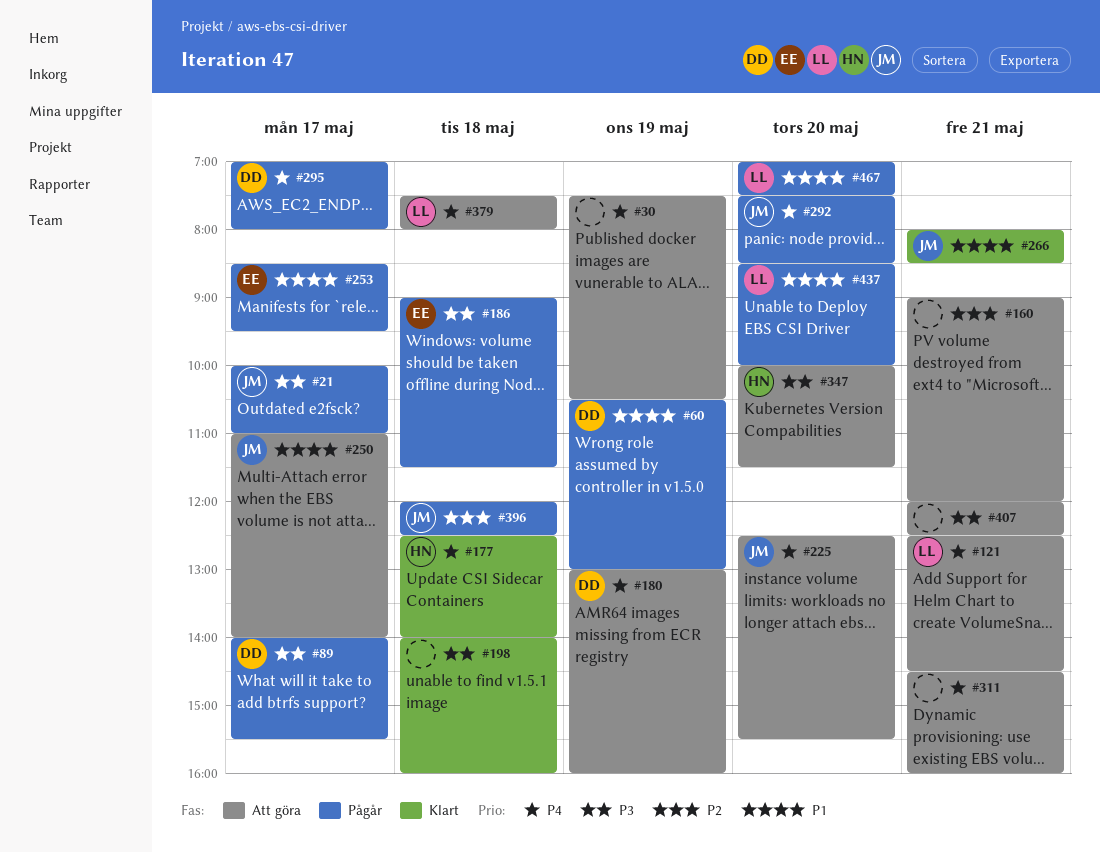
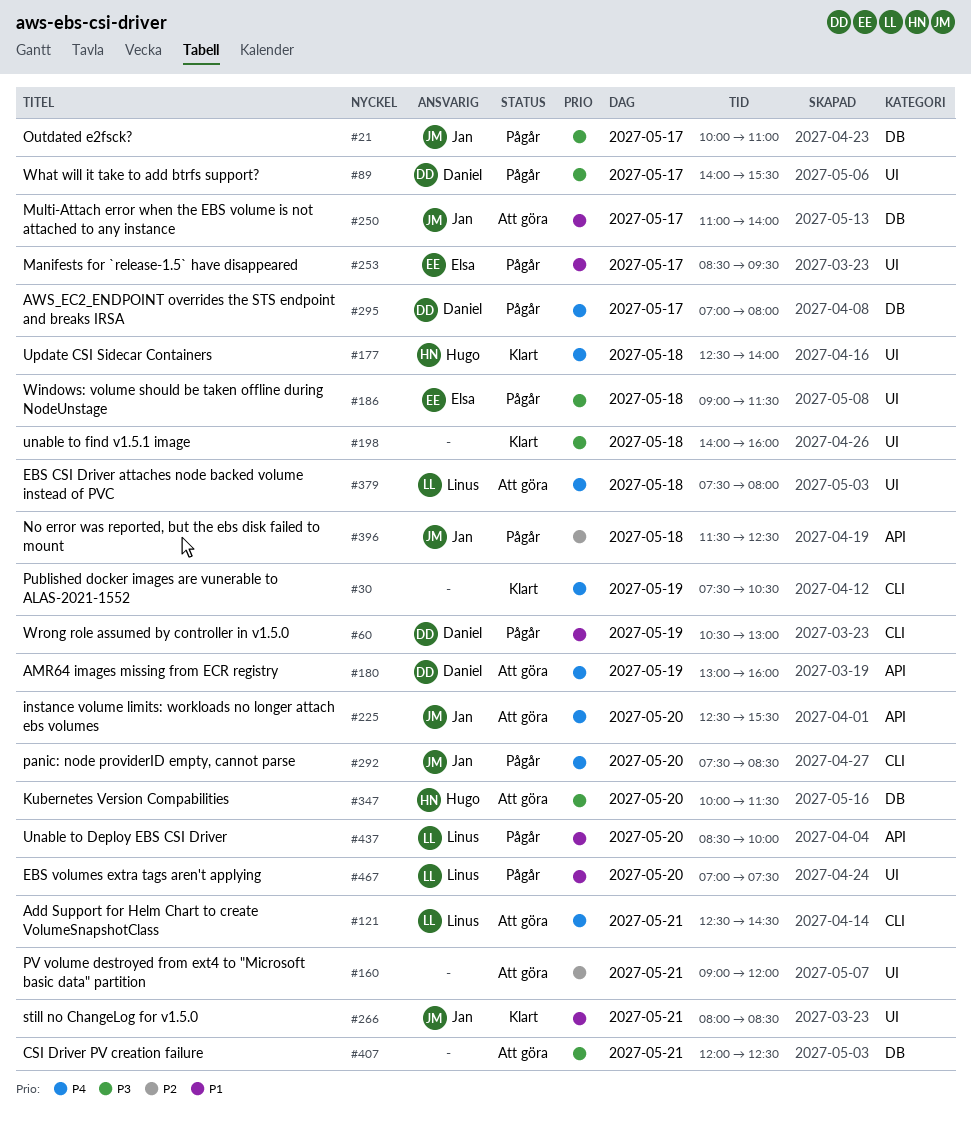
#30, status: Att göra -> Klart
#311: present -> none
#396, begins: 12:00 -> 11:30

